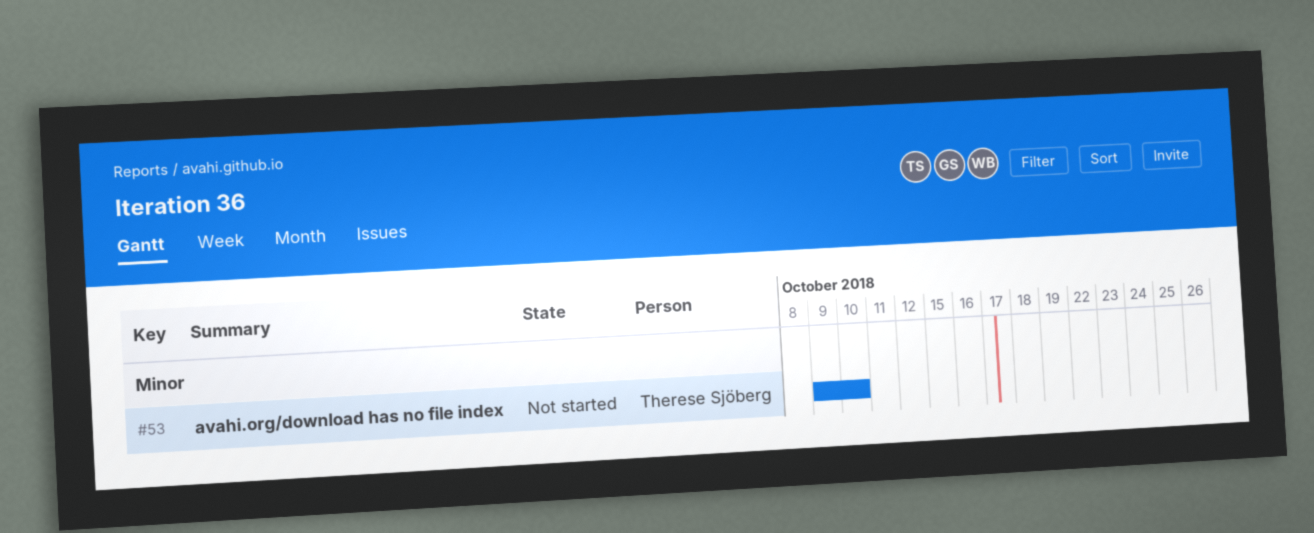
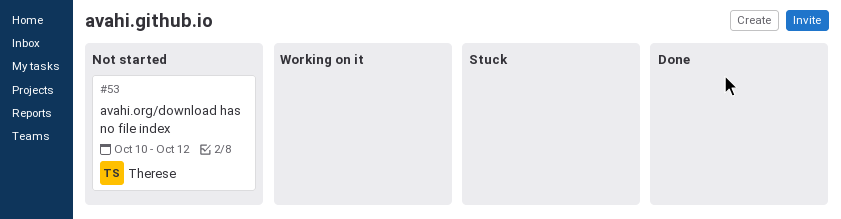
#53, start: Oct 9 -> Oct 10
#53, due: Oct 10 -> Oct 12

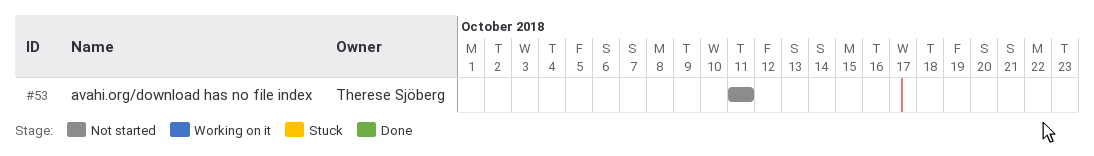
#53, start: Oct 10 -> Oct 11
#53, due: Oct 12 -> Oct 11

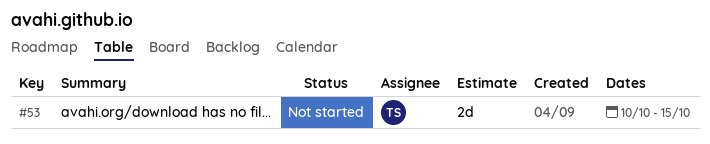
#53, start: Oct 11 -> Oct 10
#53, due: Oct 11 -> Oct 15

